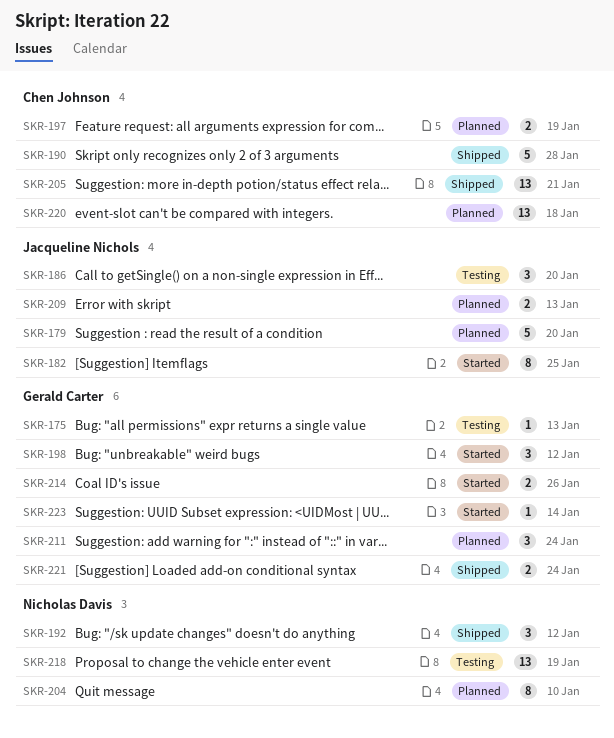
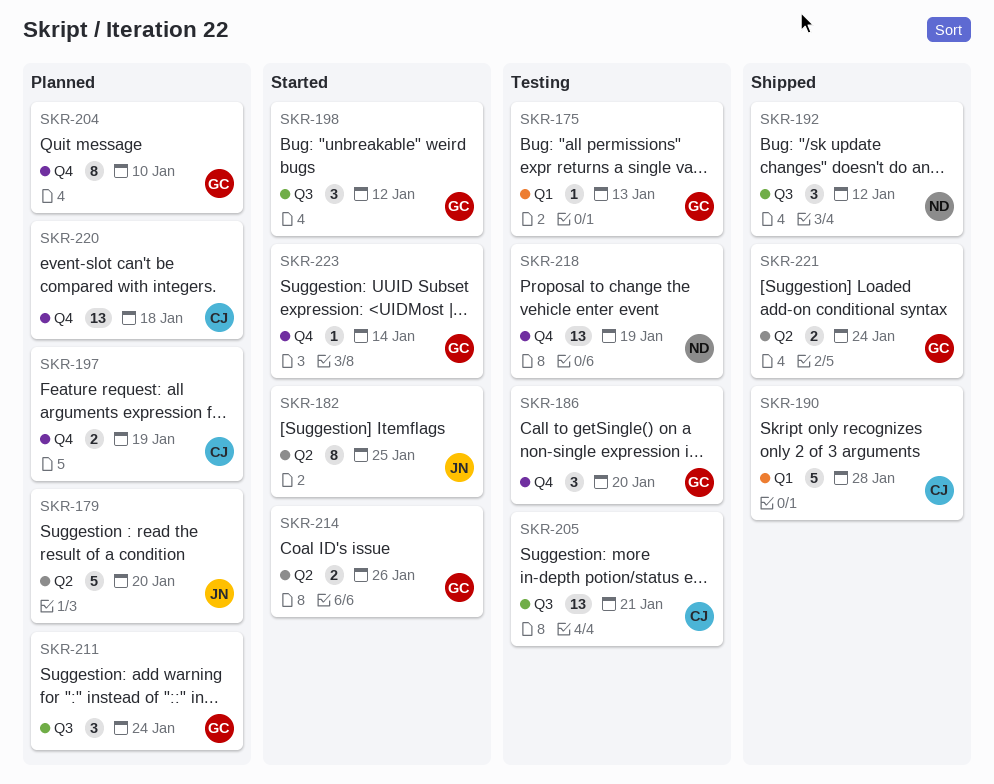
SKR-186, owner: Jacqueline Nichols -> Gerald Carter
SKR-204, owner: Nicholas Davis -> Gerald Carter
SKR-205, status: Shipped -> Testing
SKR-209: present -> none

